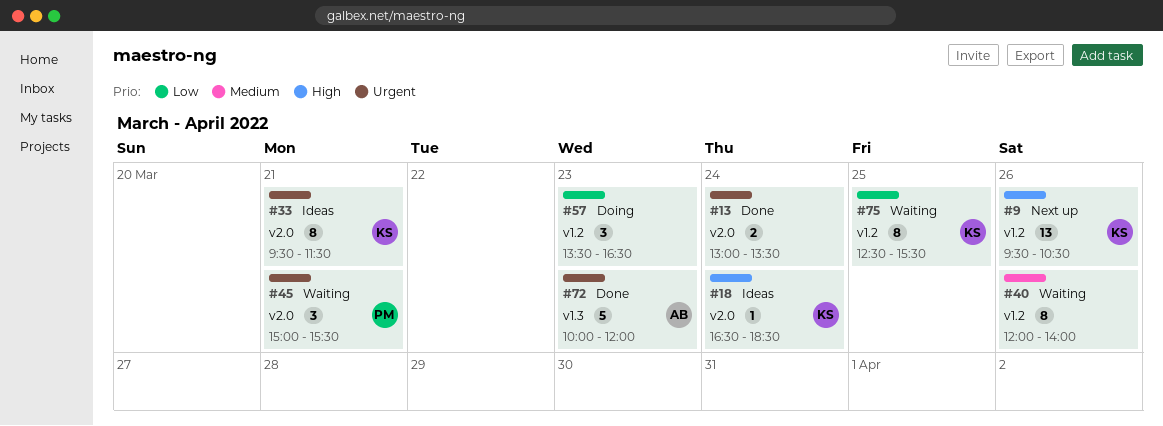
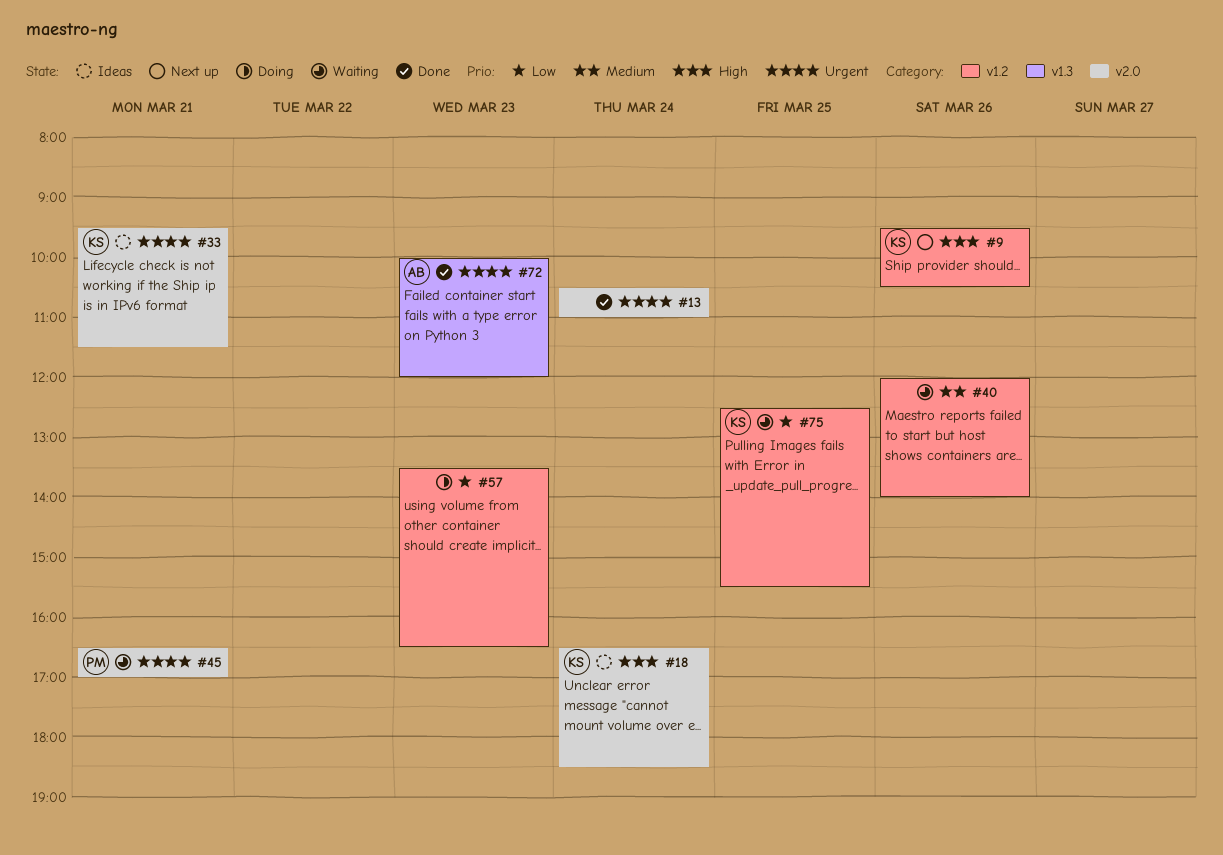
#13, begins: 13:00 -> 10:30
#13, ends: 13:30 -> 11:00
#45, begins: 15:00 -> 16:30
#45, ends: 15:30 -> 17:00

